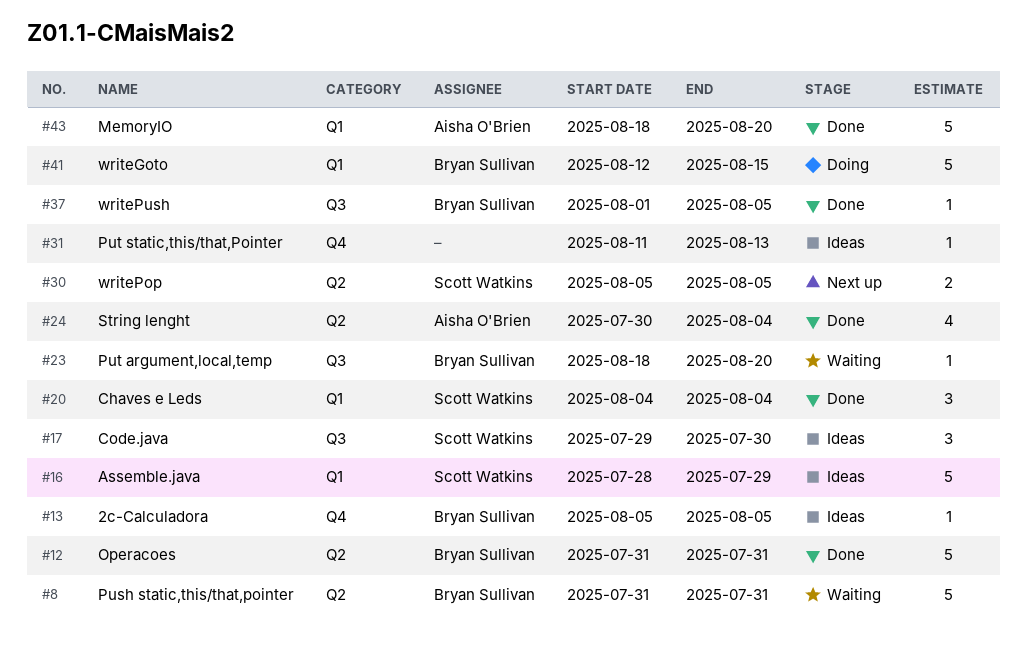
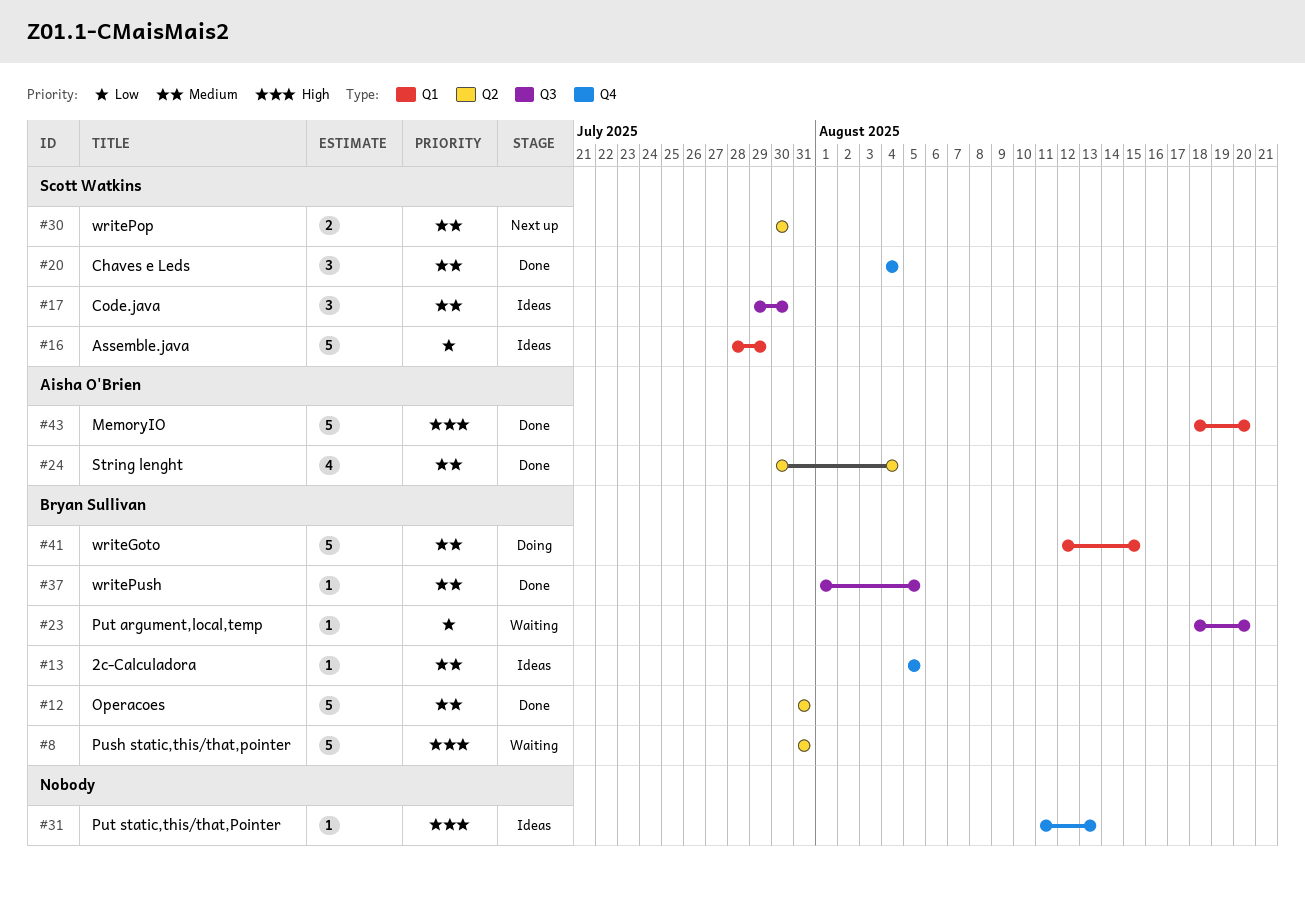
#20, label: Q1 -> Q4
#30, start: Aug 5 -> Jul 30
#30, due: Aug 5 -> Jul 30

